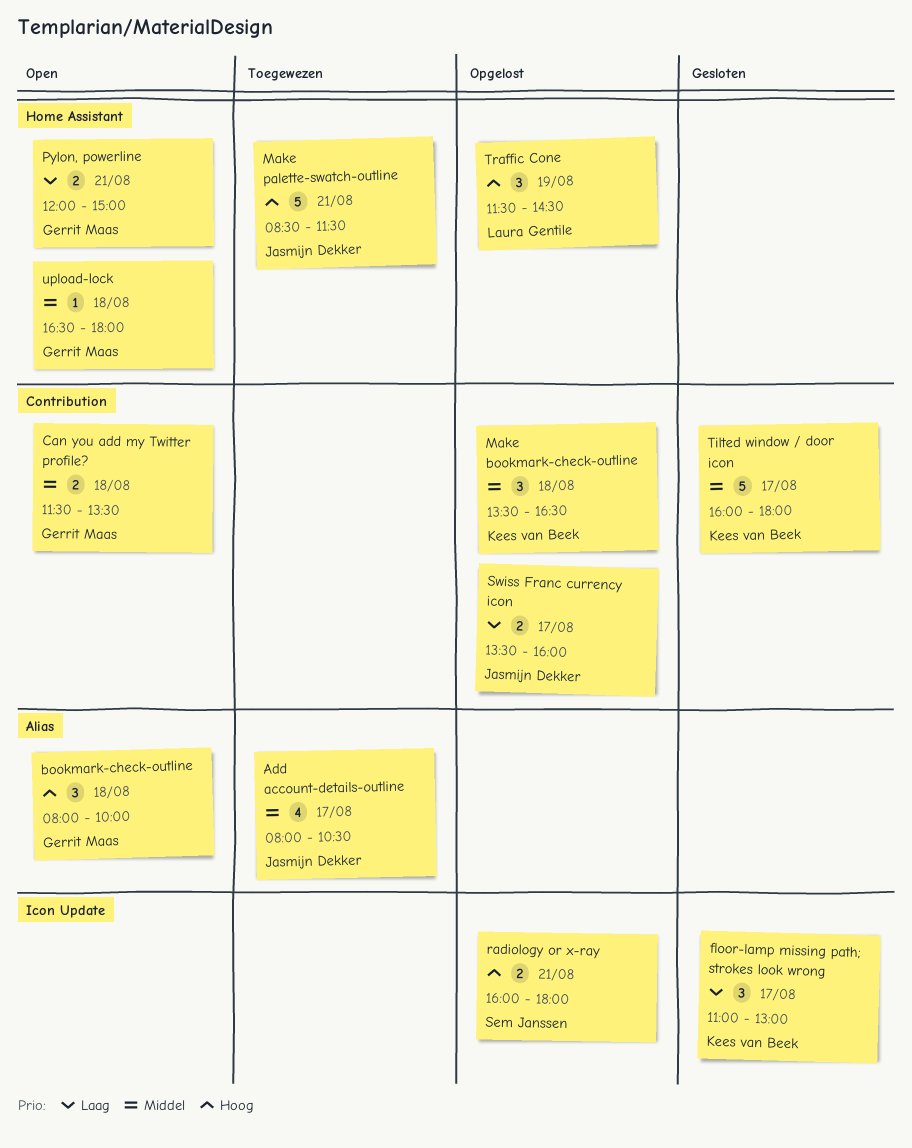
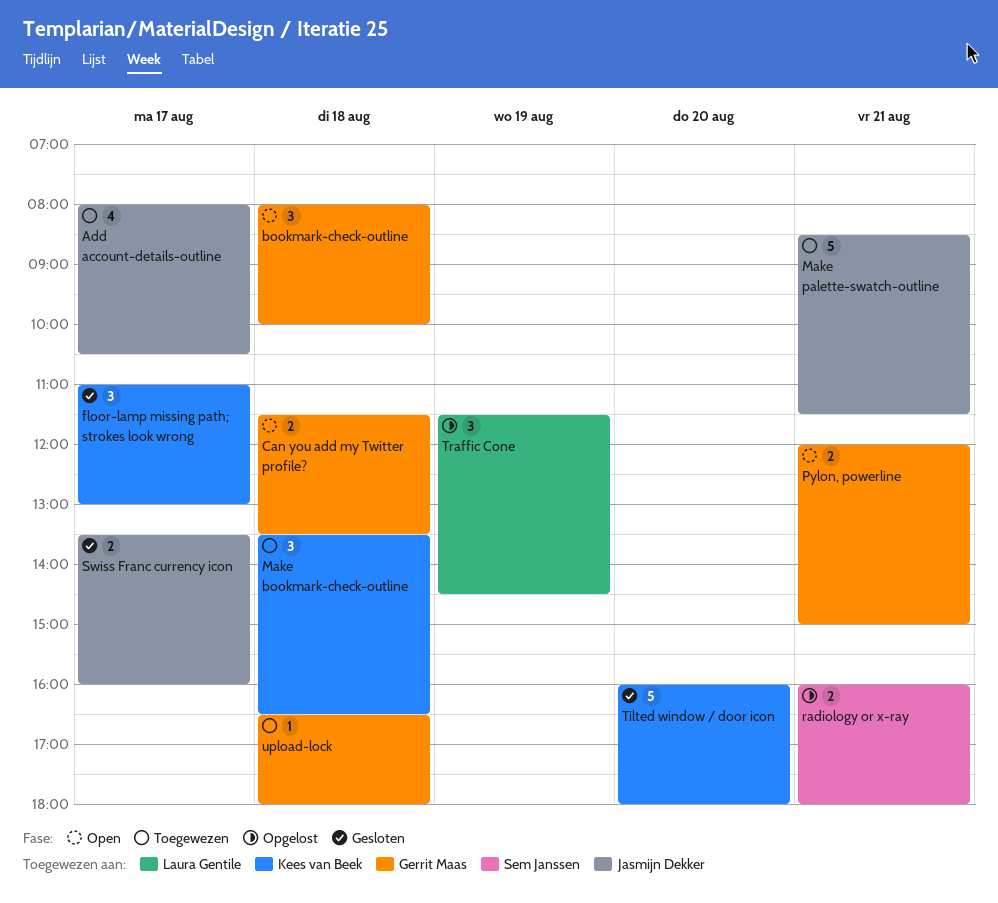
Make bookmark-check-outline, status: Opgelost -> Toegewezen
Swiss Franc currency icon, status: Opgelost -> Gesloten
Tilted window / door icon, day: Aug 17 -> Aug 20
upload-lock, status: Open -> Toegewezen

